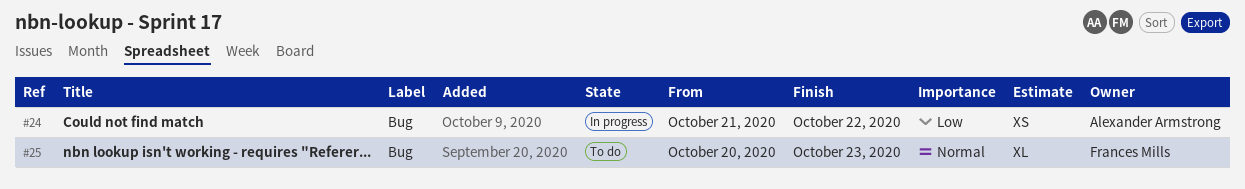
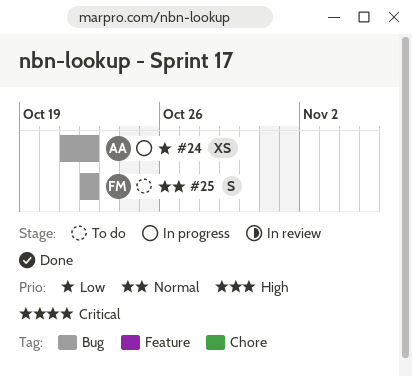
#25, estimate: XL -> S
#25, start: Oct 20 -> Oct 22
#25, due: Oct 23 -> Oct 22

